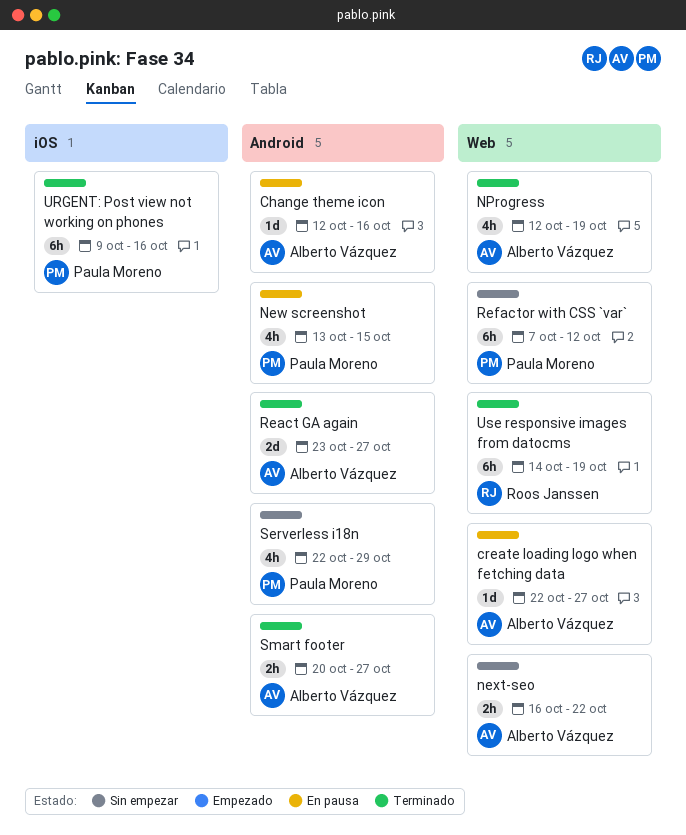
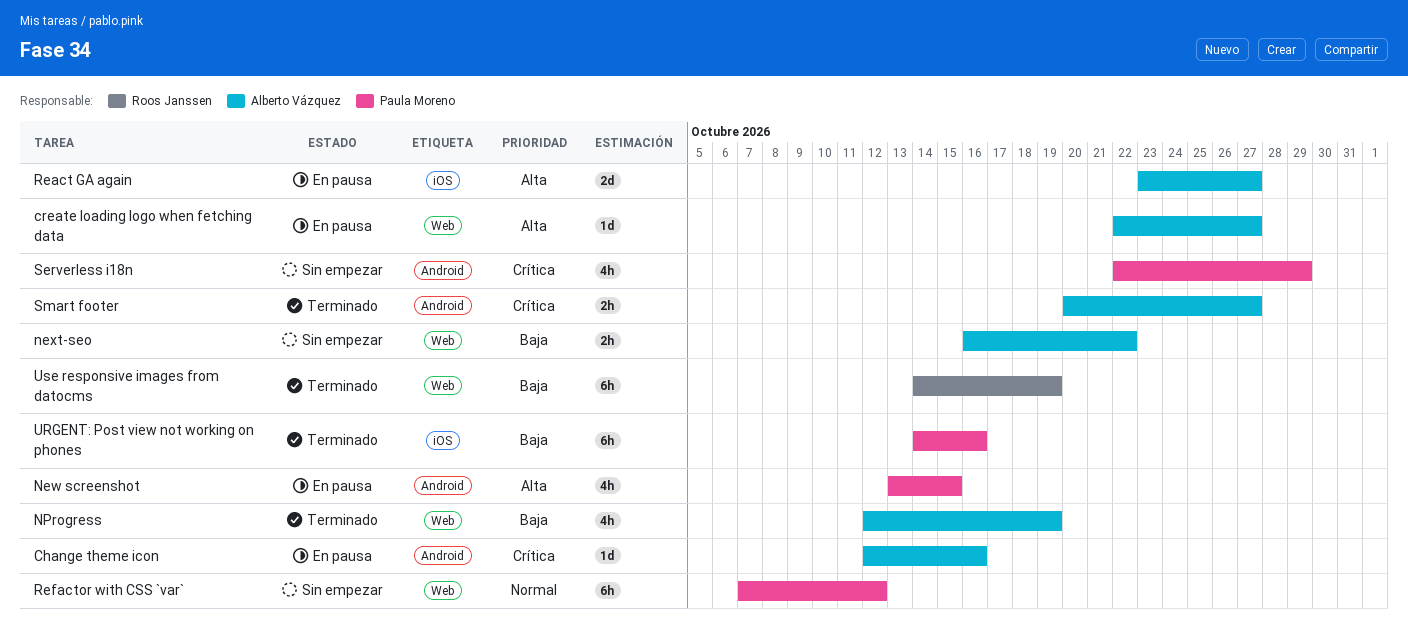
React GA again, status: Terminado -> En pausa
React GA again, label: Android -> iOS
URGENT: Post view not working on phones, start: Oct 9 -> Oct 14

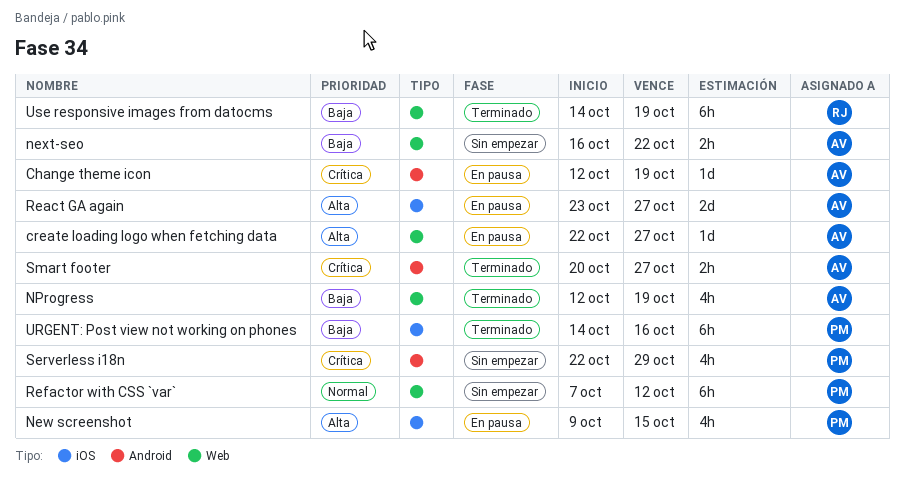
Change theme icon, due: Oct 16 -> Oct 19
New screenshot, label: Android -> iOS
New screenshot, start: Oct 13 -> Oct 9

